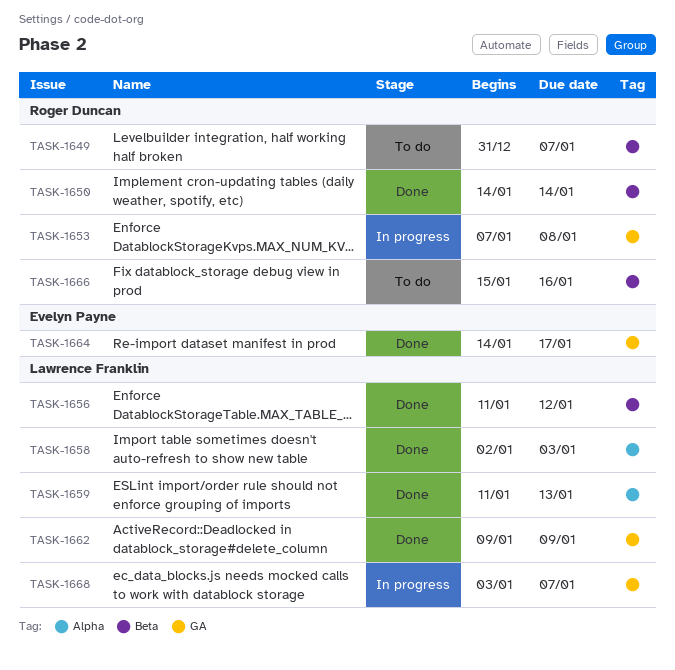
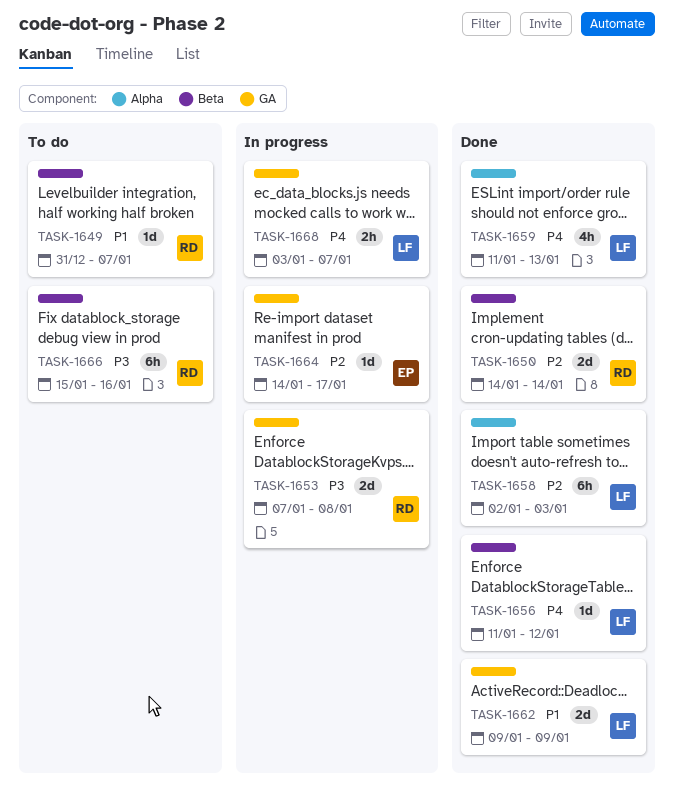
TASK-1664, status: Done -> In progress

